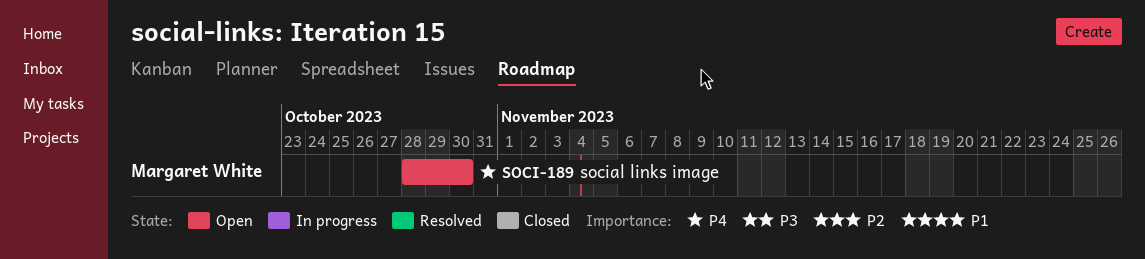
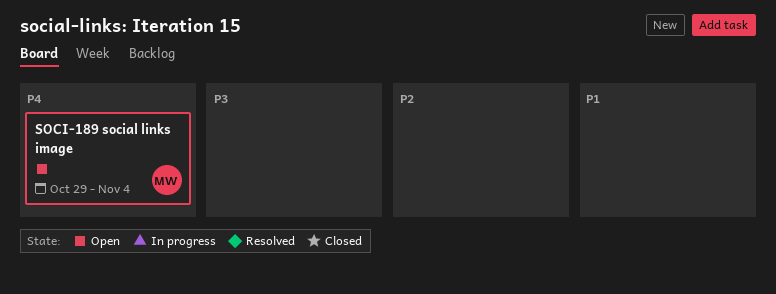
SOCI-189, start: Oct 28 -> Oct 29
SOCI-189, due: Oct 30 -> Nov 4

